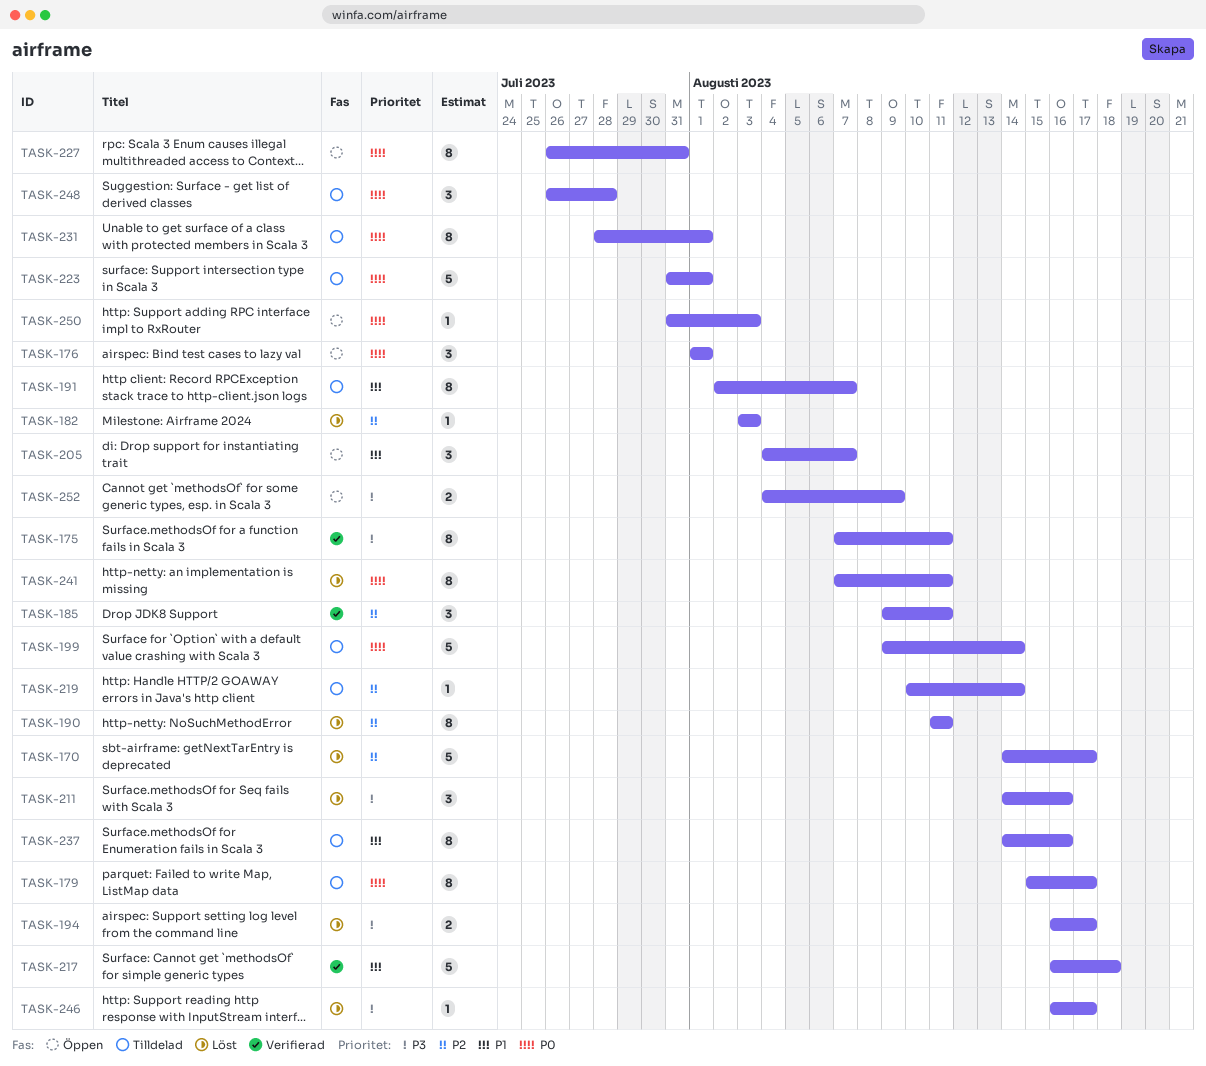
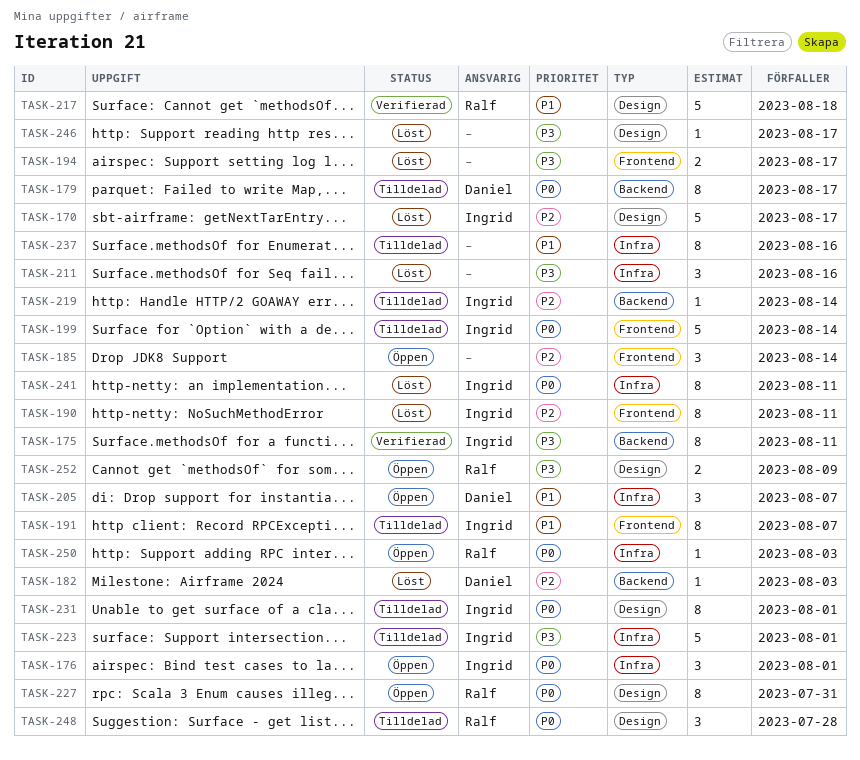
TASK-185, status: Verifierad -> Öppen
TASK-185, due: Aug 11 -> Aug 14
TASK-223, priority: P0 -> P3

